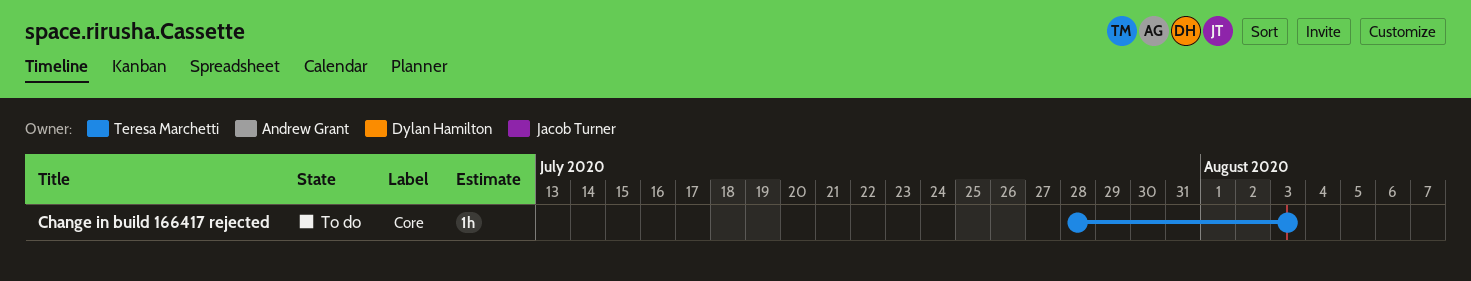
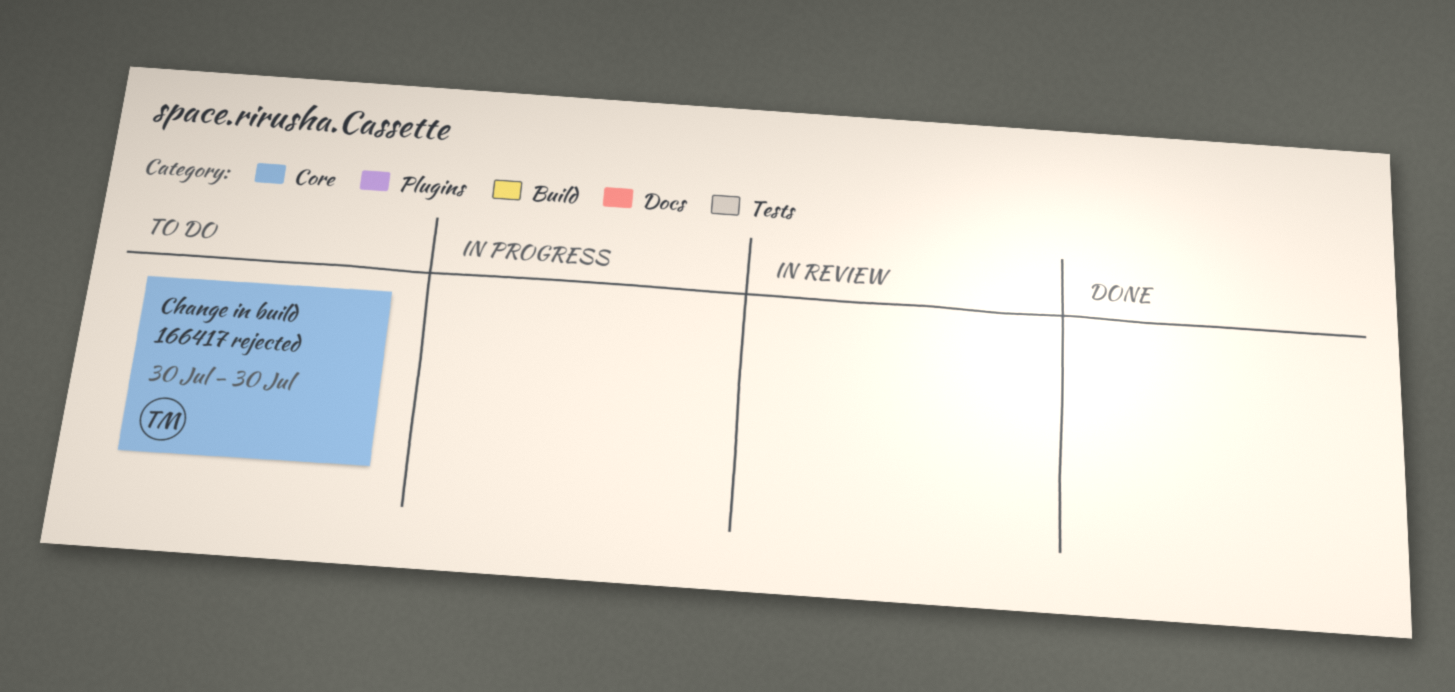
Change in build 166417 rejected, start: Jul 28 -> Jul 30
Change in build 166417 rejected, due: Aug 3 -> Jul 30

